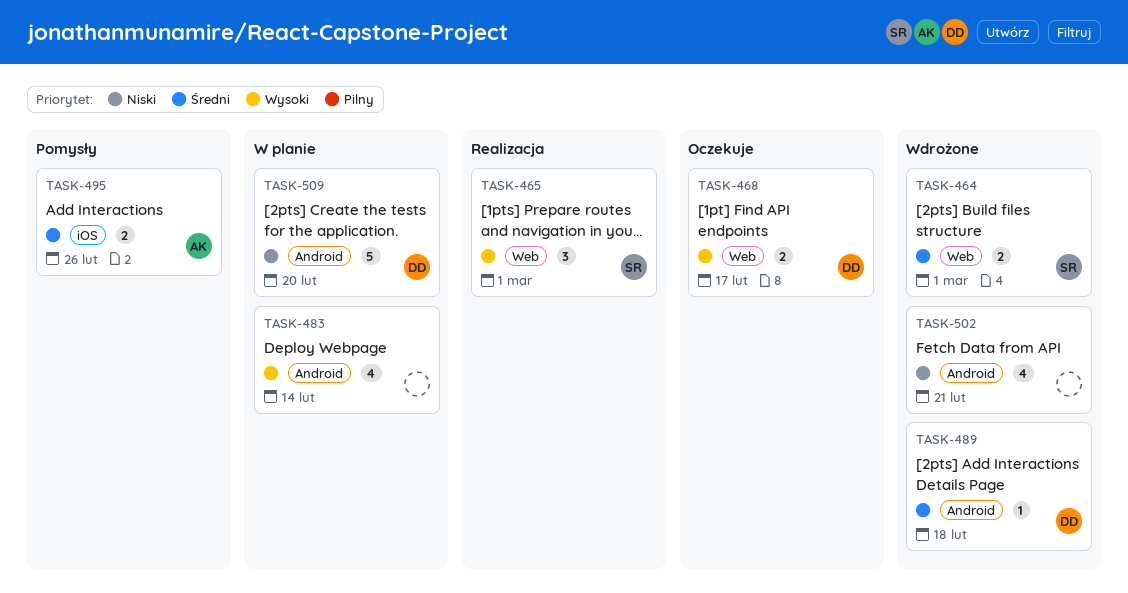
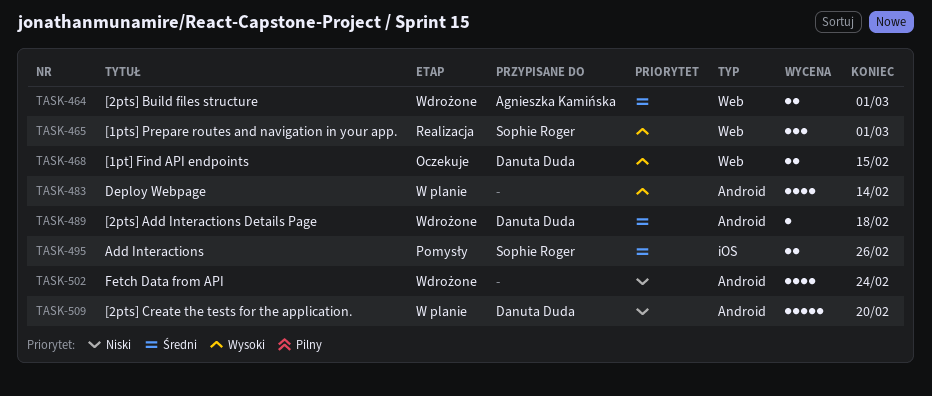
TASK-464, owner: Sophie Roger -> Agnieszka Kamińska
TASK-468, due: Feb 17 -> Feb 15
TASK-495, owner: Agnieszka Kamińska -> Sophie Roger
TASK-502, due: Feb 21 -> Feb 24

